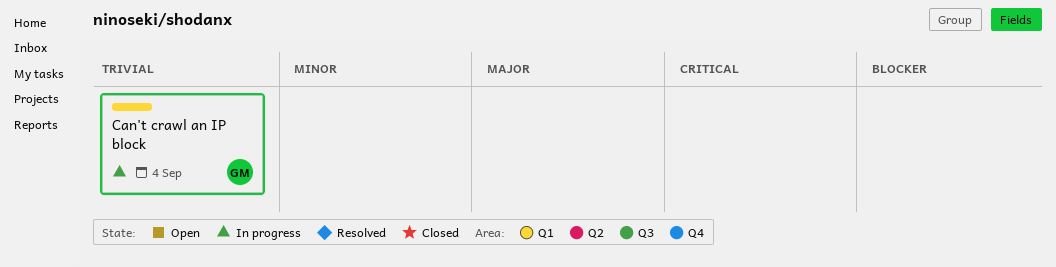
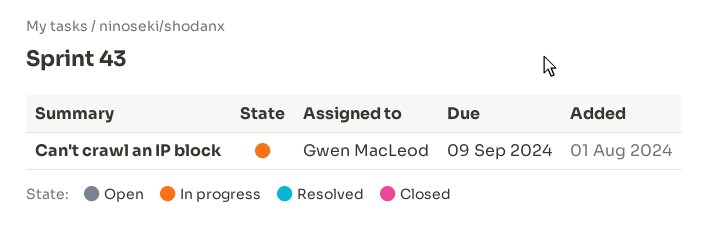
Can't crawl an IP block, due: Sep 4 -> Sep 9

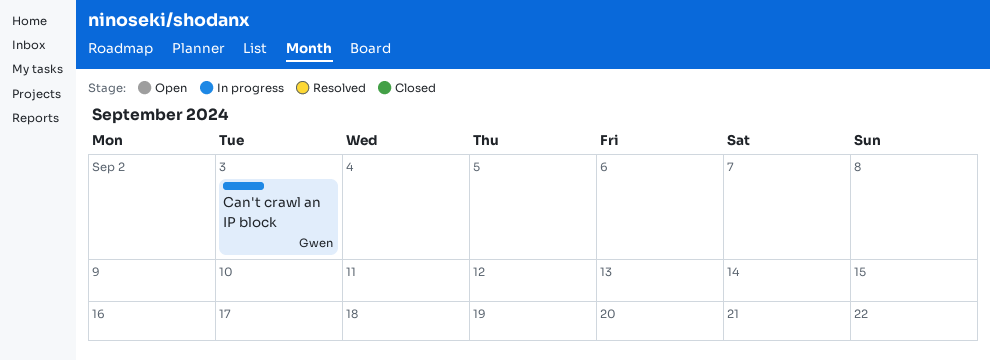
Can't crawl an IP block, due: Sep 9 -> Sep 3

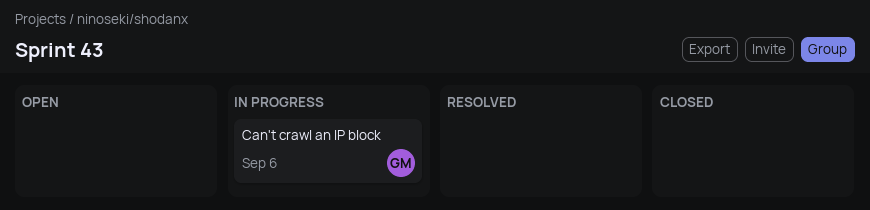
Can't crawl an IP block, due: Sep 3 -> Sep 6

